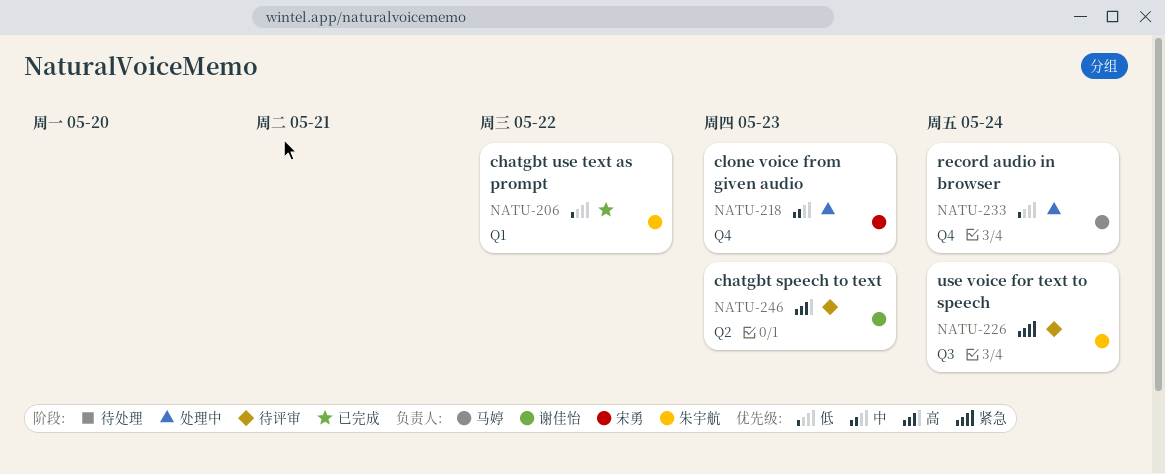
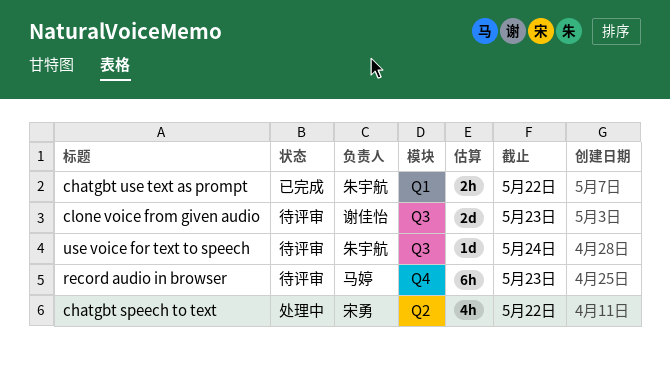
chatgbt speech to text, status: 待评审 -> 处理中
chatgbt speech to text, owner: 谢佳怡 -> 宋勇
chatgbt speech to text, due: May 23 -> May 22
clone voice from given audio, status: 处理中 -> 待评审
clone voice from given audio, owner: 宋勇 -> 谢佳怡
clone voice from given audio, label: Q4 -> Q3
record audio in browser, status: 处理中 -> 待评审
record audio in browser, due: May 24 -> May 23

